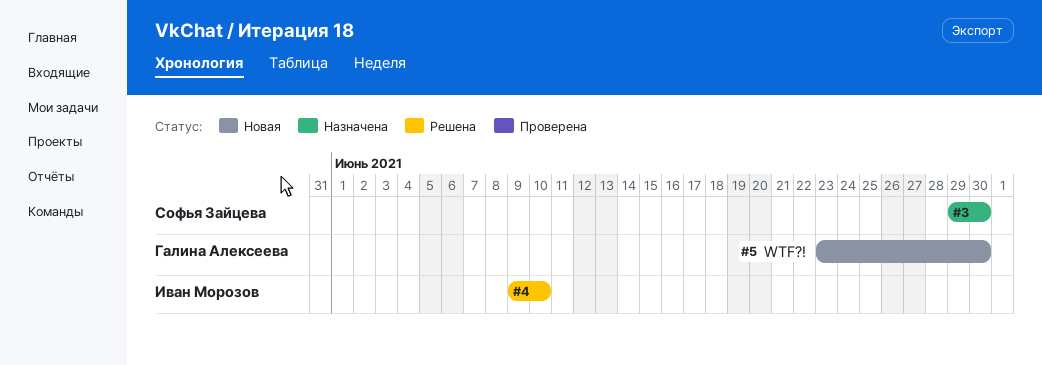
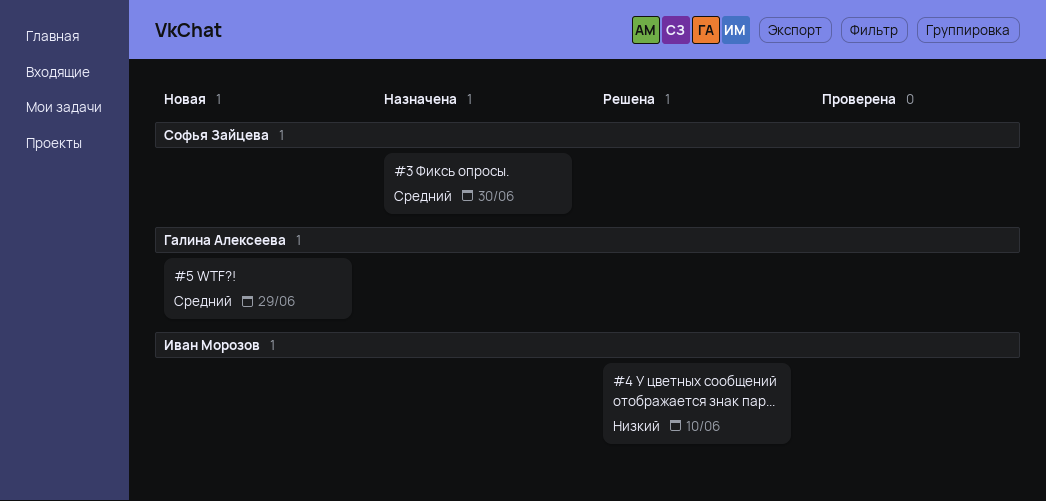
#5, due: Jun 30 -> Jun 29

